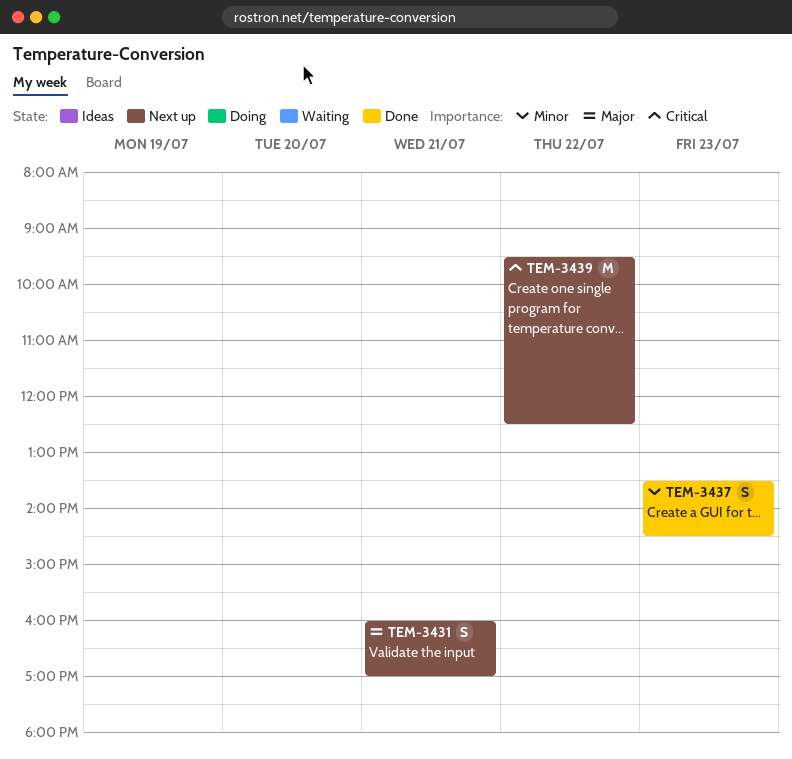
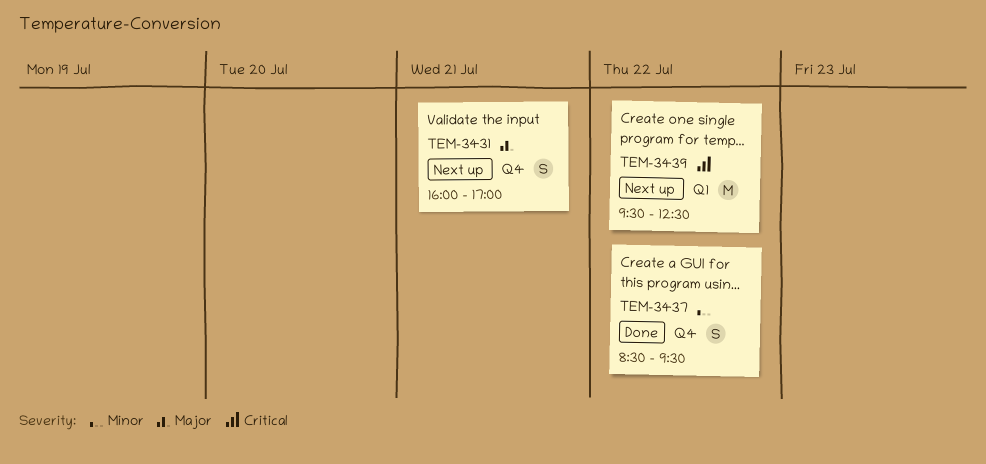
TEM-3437, day: Jul 23 -> Jul 22
TEM-3437, begins: 13:30 -> 08:30
TEM-3437, ends: 14:30 -> 09:30

